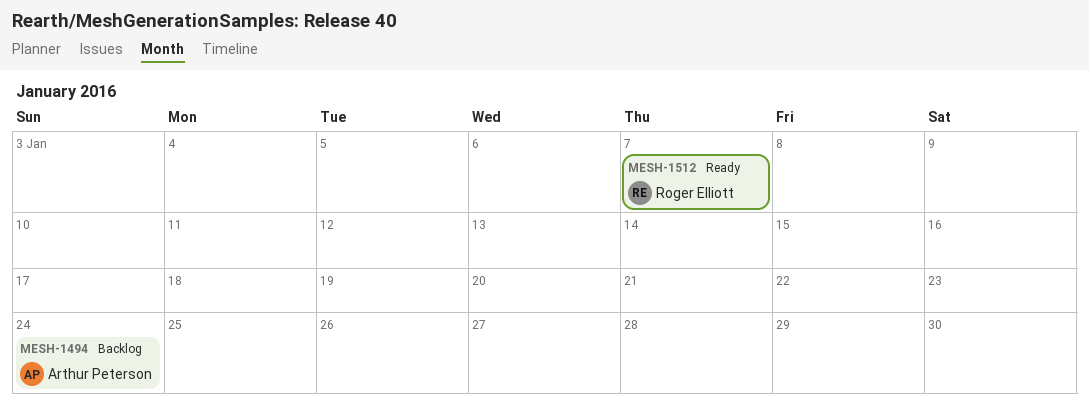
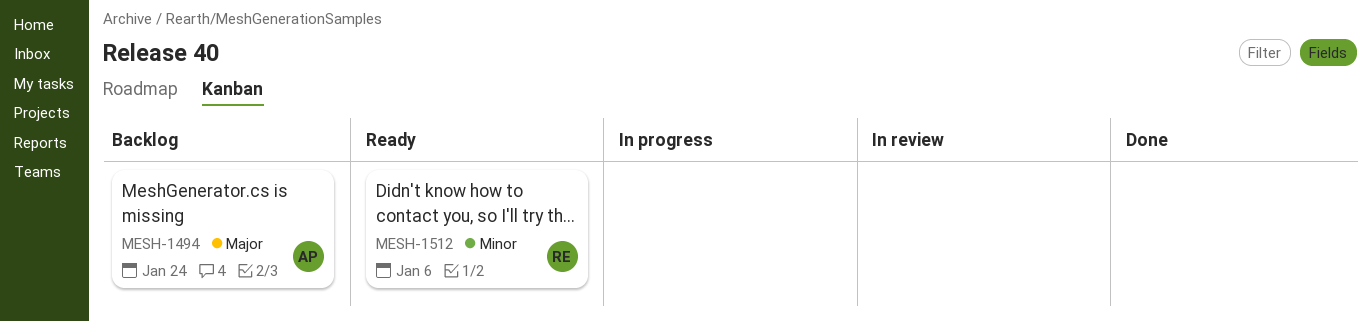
MESH-1512, due: Jan 7 -> Jan 6

